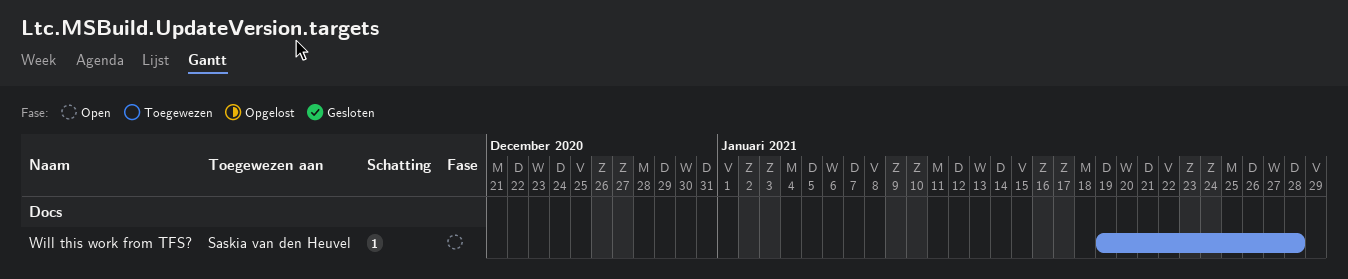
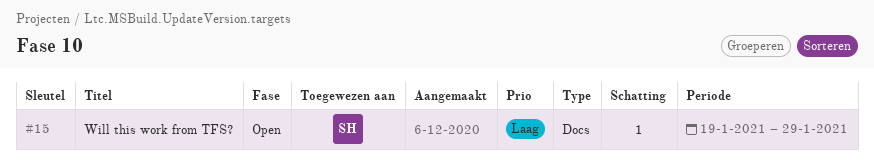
Will this work from TFS?, due: Jan 28 -> Jan 29

